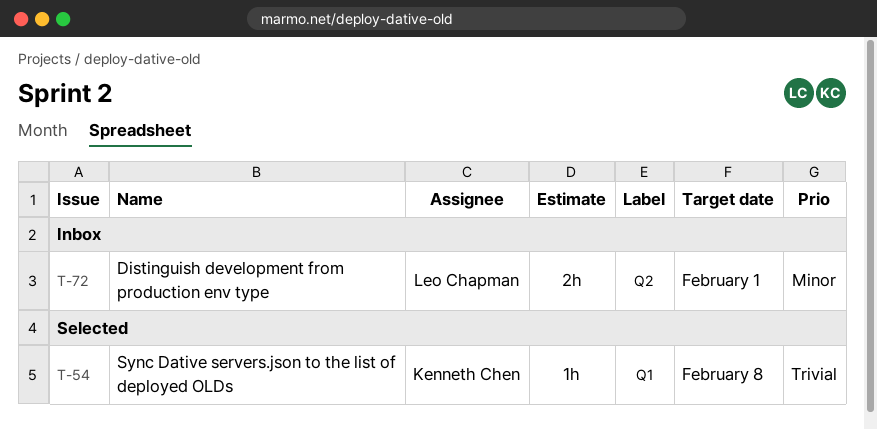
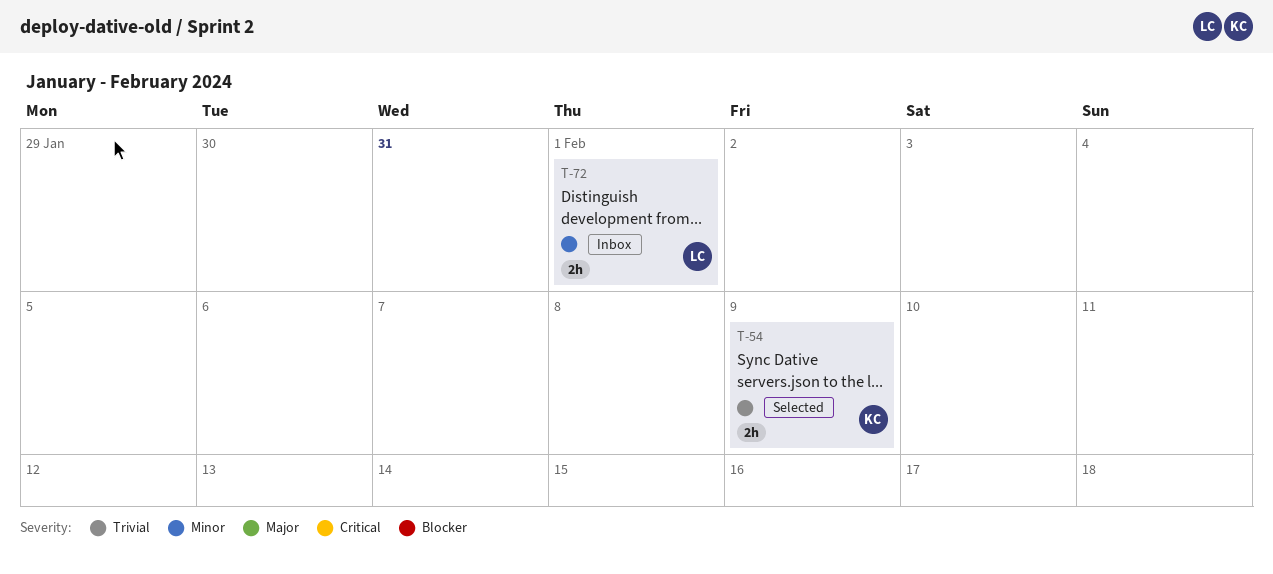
T-54, estimate: 1h -> 2h
T-54, due: Feb 8 -> Feb 9

